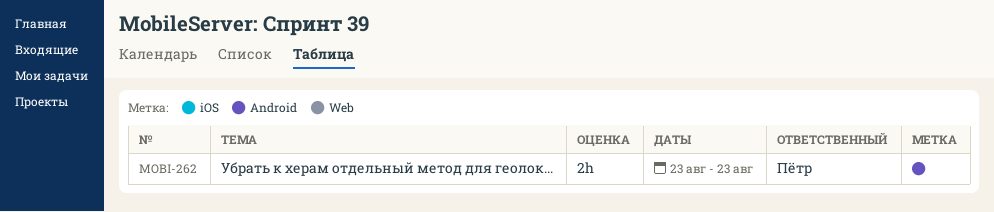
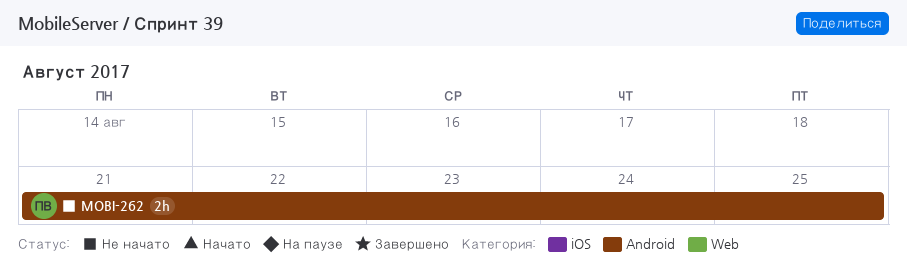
MOBI-262, start: Aug 23 -> Aug 21
MOBI-262, due: Aug 23 -> Aug 25

